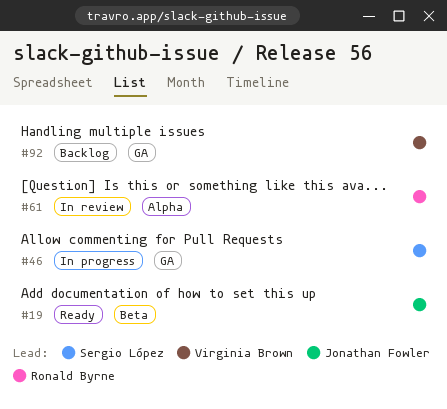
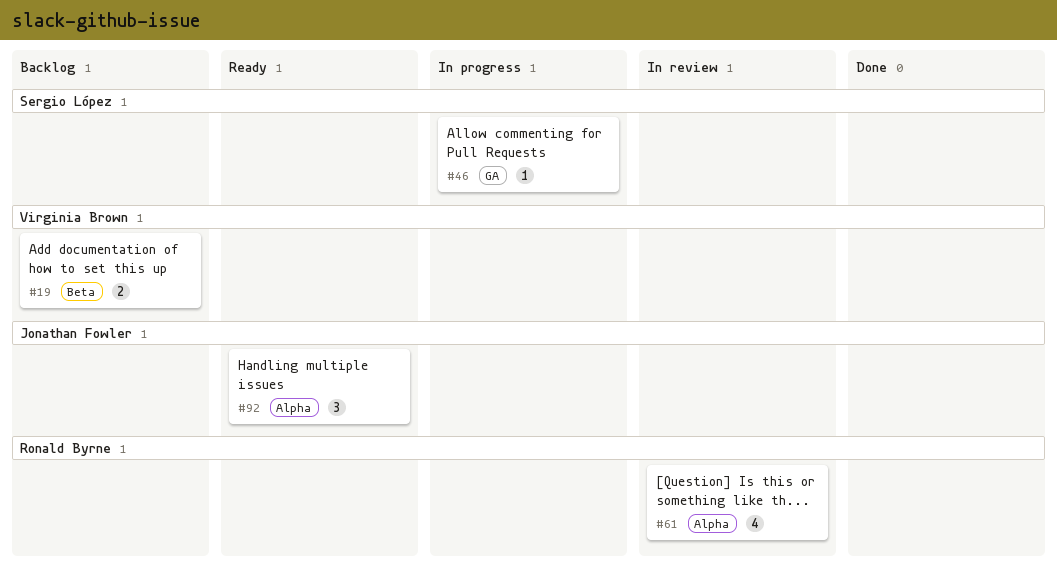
#19, status: Ready -> Backlog
#19, owner: Jonathan Fowler -> Virginia Brown
#92, status: Backlog -> Ready
#92, owner: Virginia Brown -> Jonathan Fowler
#92, label: GA -> Alpha

